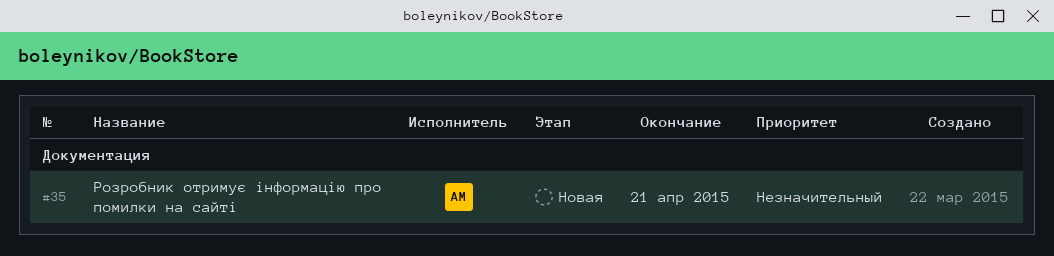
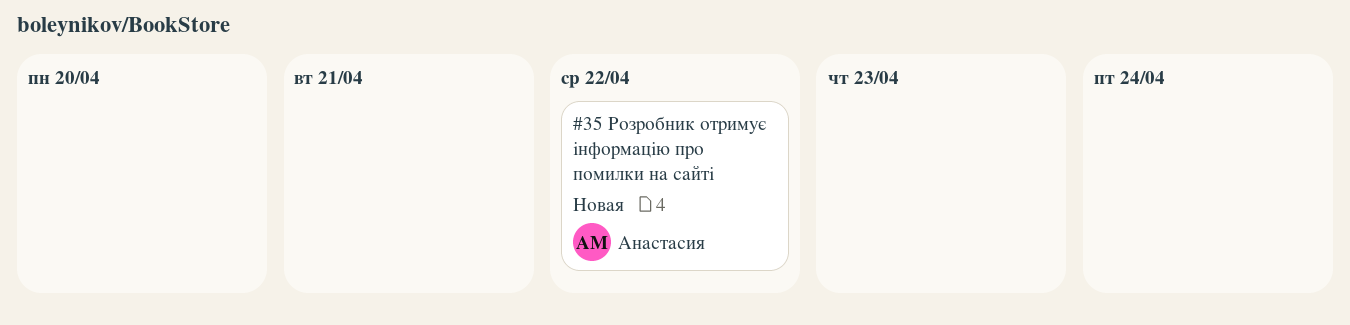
#35, due: Apr 21 -> Apr 22

